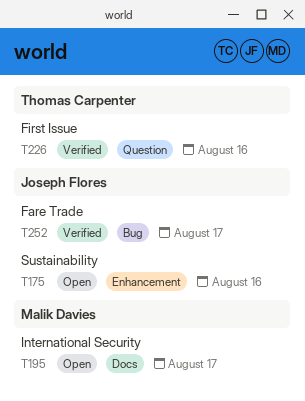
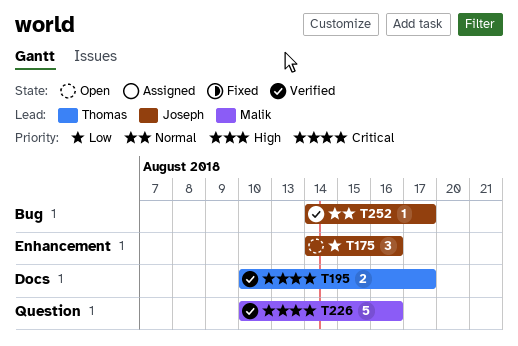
T195, status: Open -> Verified
T195, owner: Malik Davies -> Thomas Carpenter
T226, owner: Thomas Carpenter -> Malik Davies

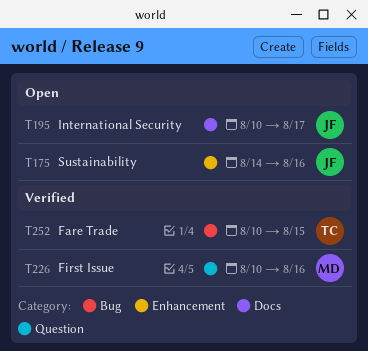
T195, status: Verified -> Open
T195, owner: Thomas -> Joseph
T252, owner: Joseph -> Thomas
T252, start: Aug 14 -> Aug 10
T252, due: Aug 17 -> Aug 15

